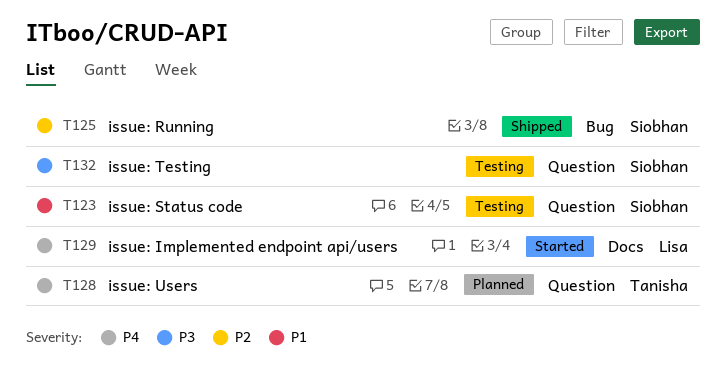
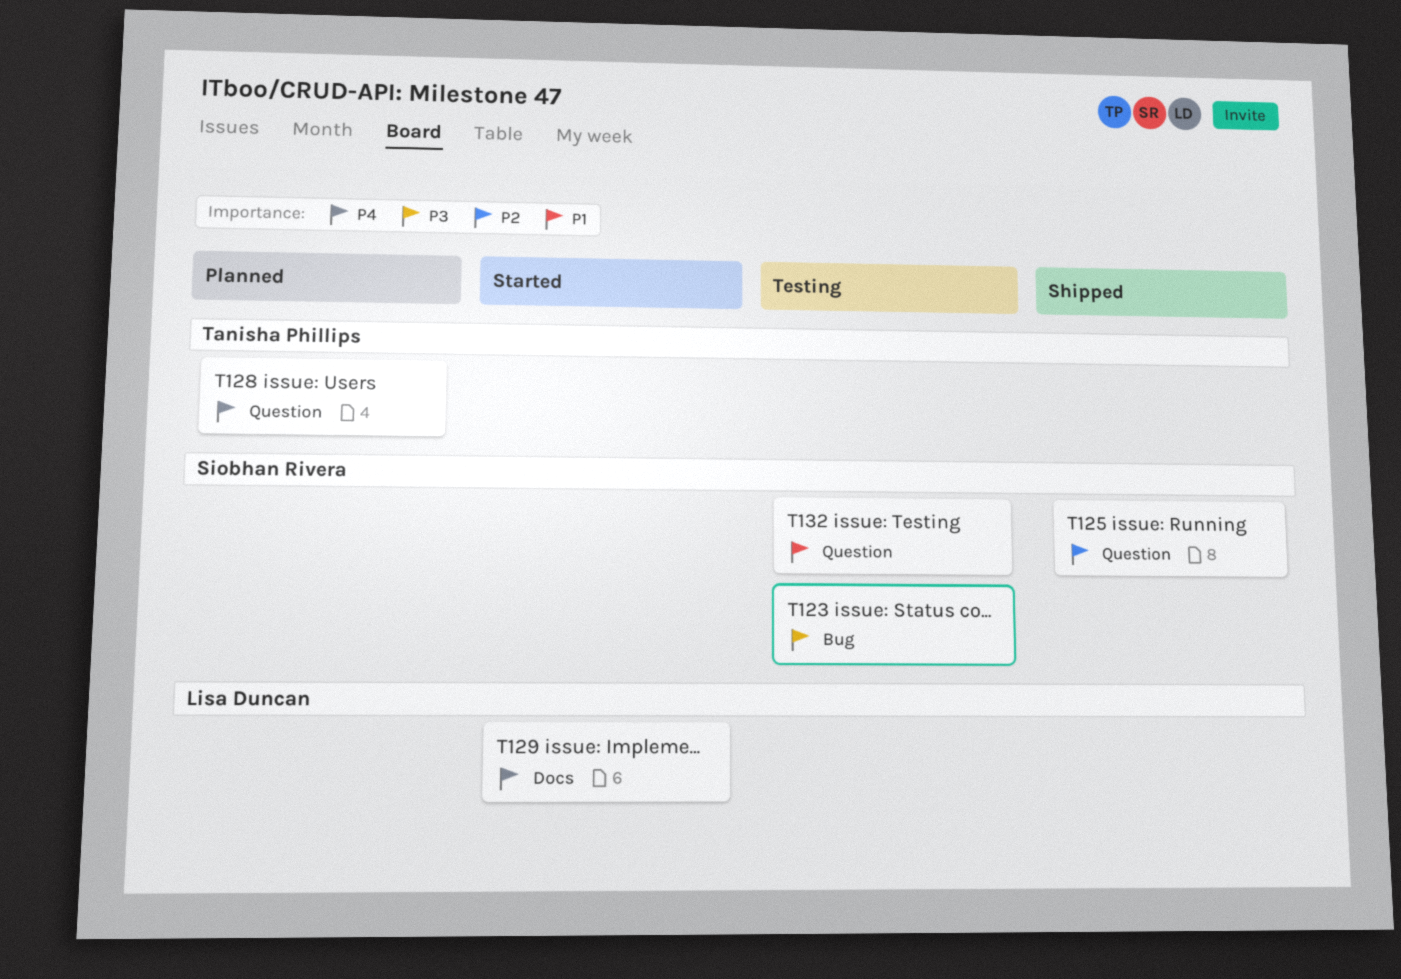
T123, priority: P1 -> P3
T123, label: Question -> Bug
T125, label: Bug -> Question
T132, priority: P3 -> P1

